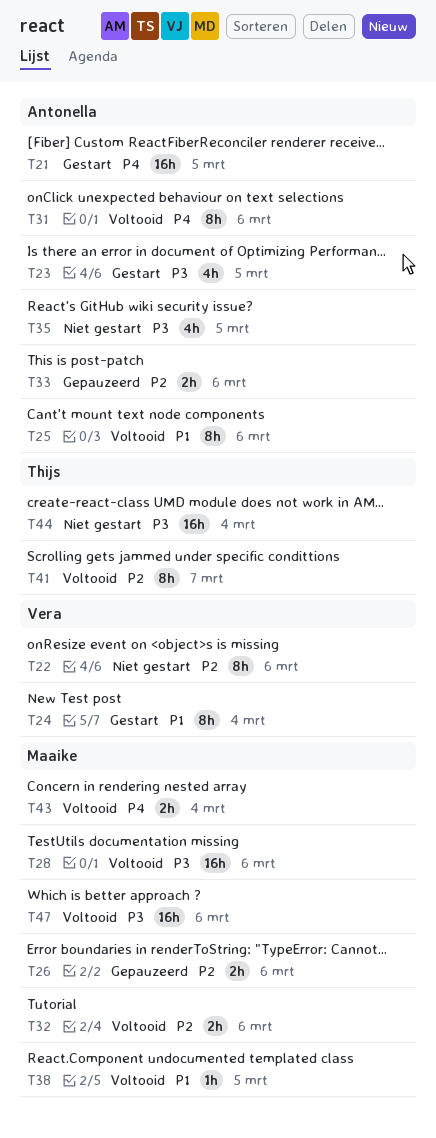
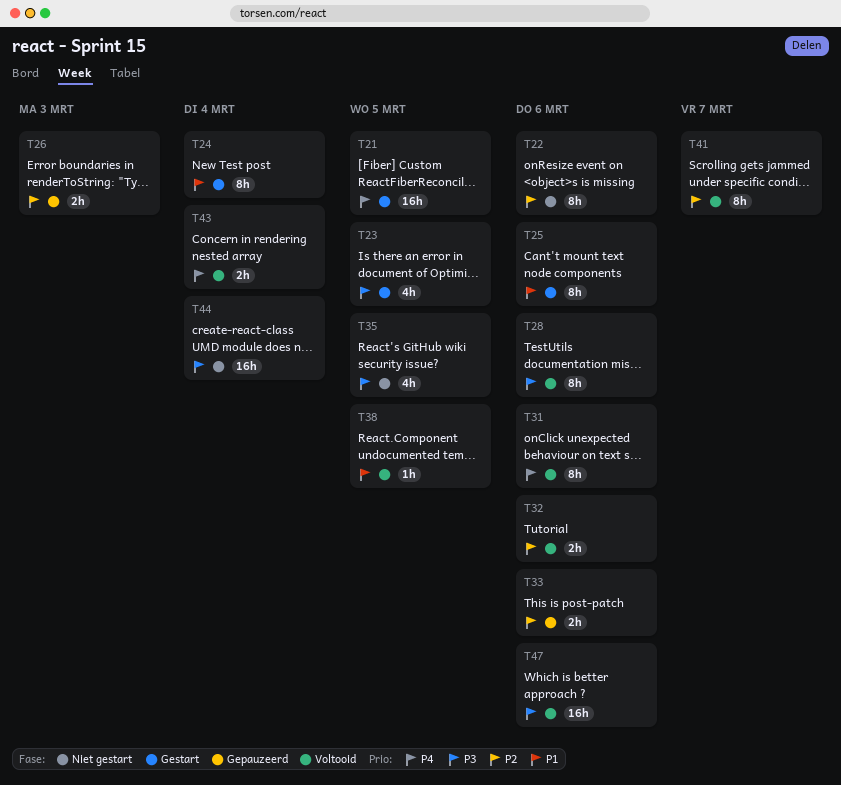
T25, status: Voltooid -> Gestart
T26, due: Mar 6 -> Mar 3
T28, estimate: 16h -> 8h

